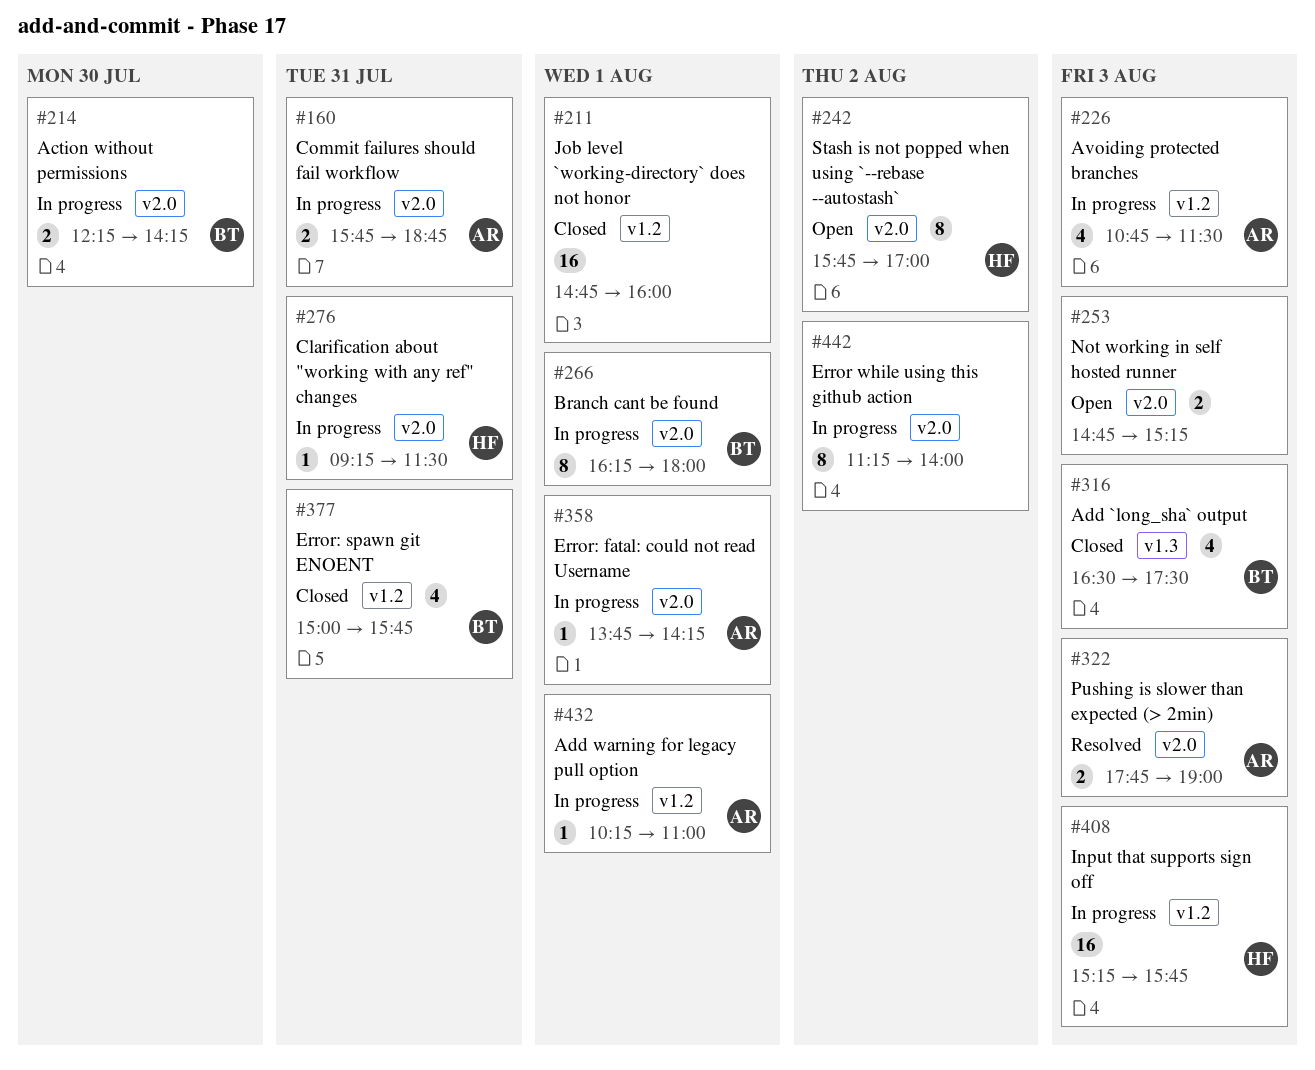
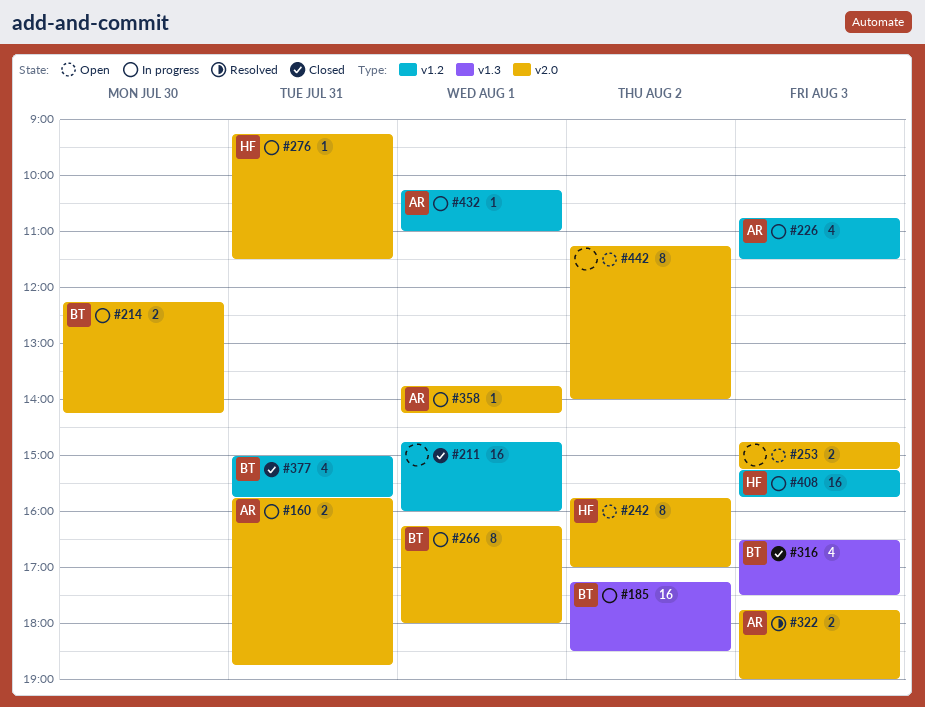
#185: none -> present
#442, status: In progress -> Open

